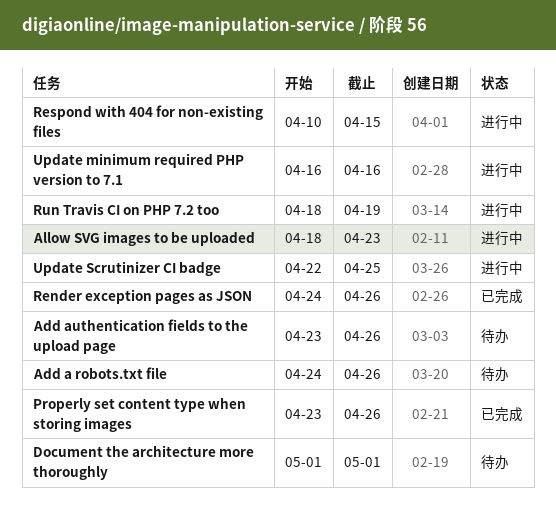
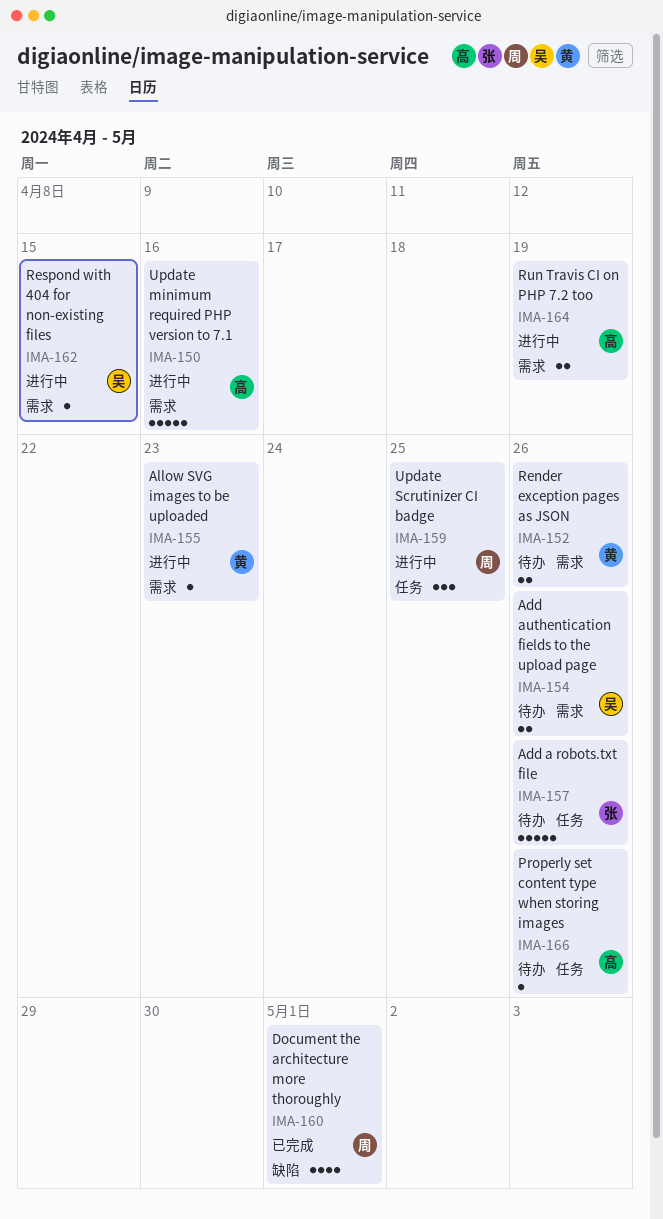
Document the architecture more thoroughly, status: 待办 -> 已完成
Properly set content type when storing images, status: 已完成 -> 待办
Render exception pages as JSON, status: 已完成 -> 待办

